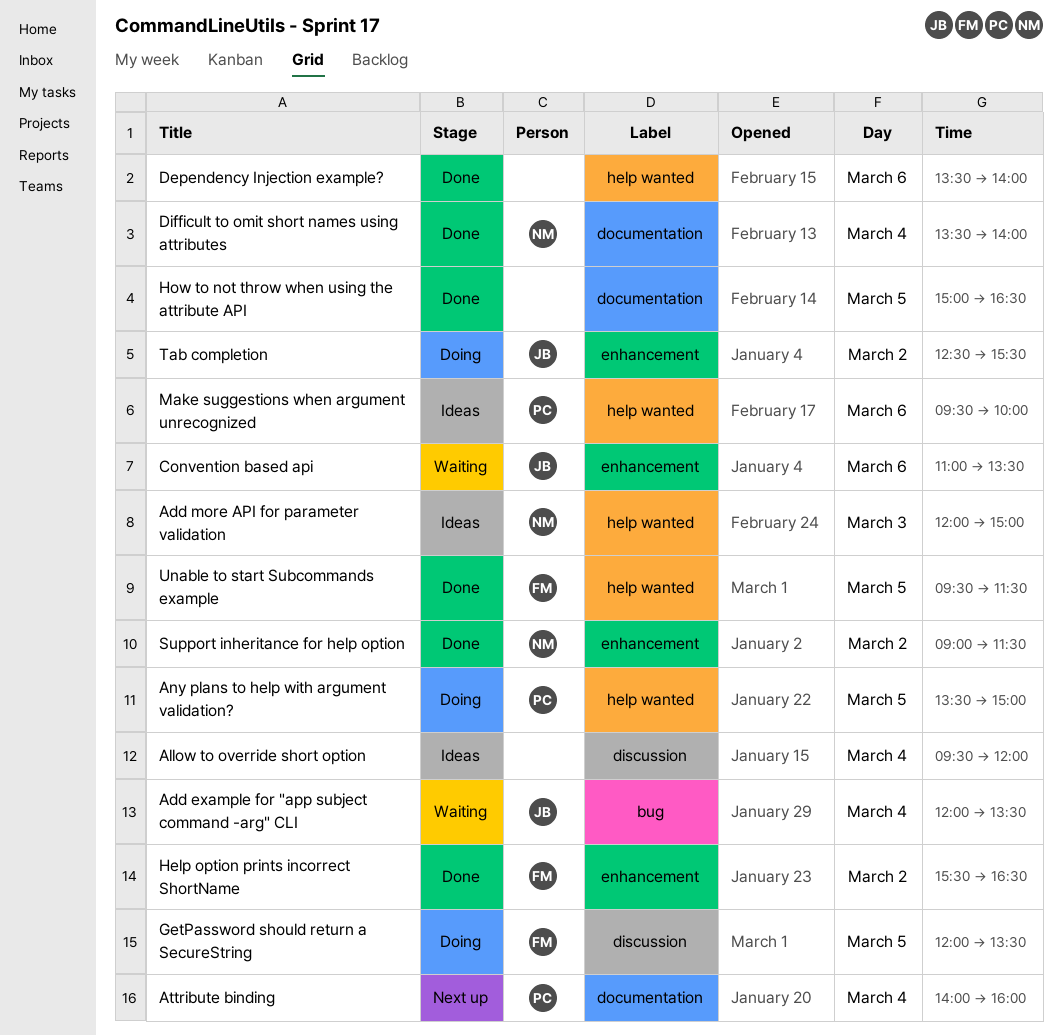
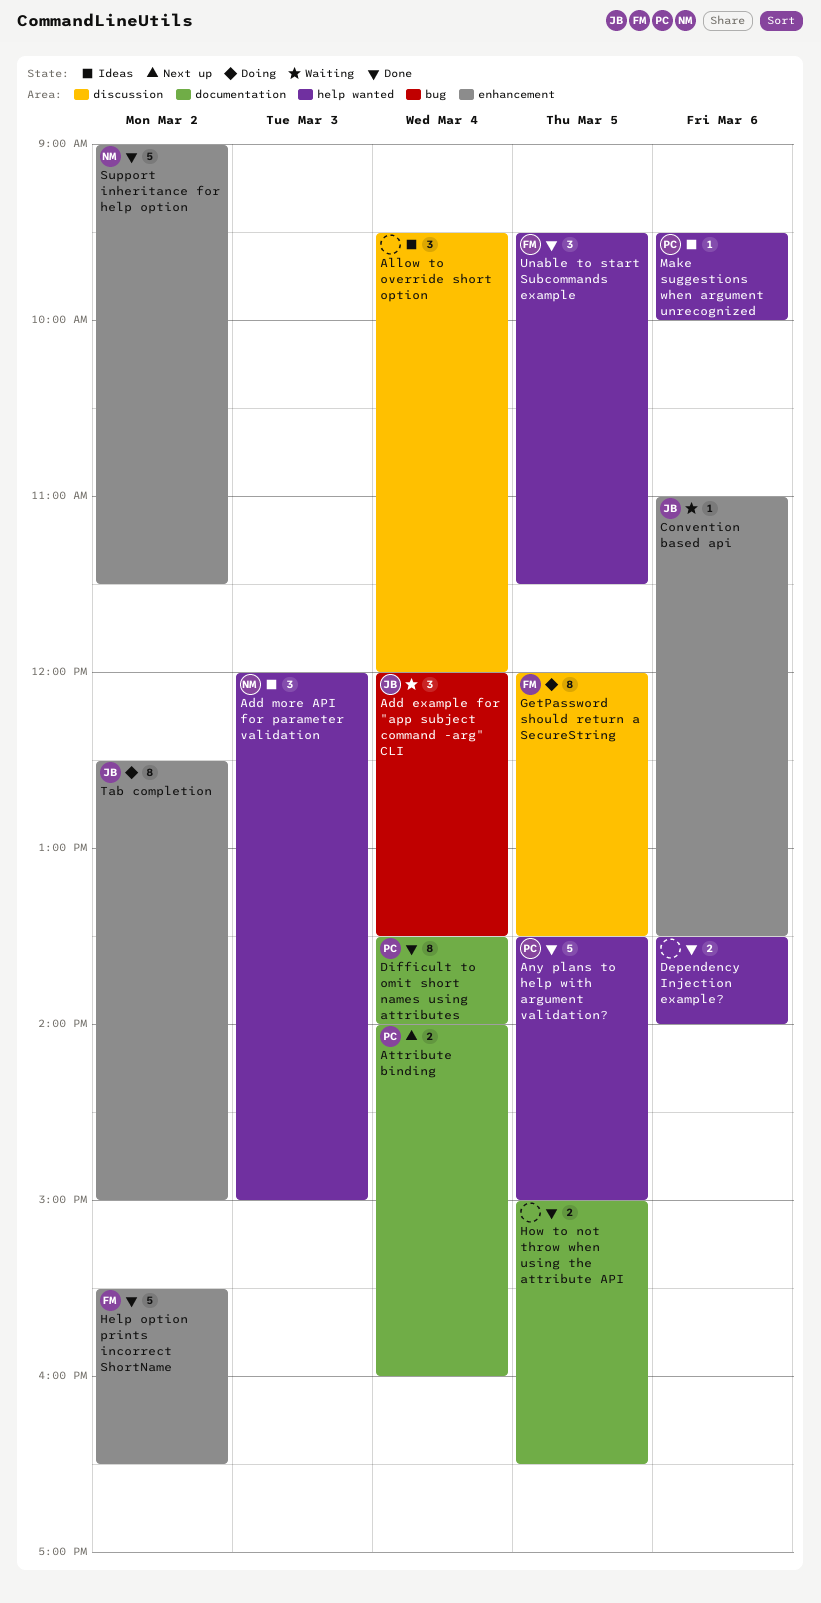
Any plans to help with argument validation?, status: Doing -> Done
Difficult to omit short names using attributes, owner: NM -> PC
Tab completion, ends: 15:30 -> 15:00

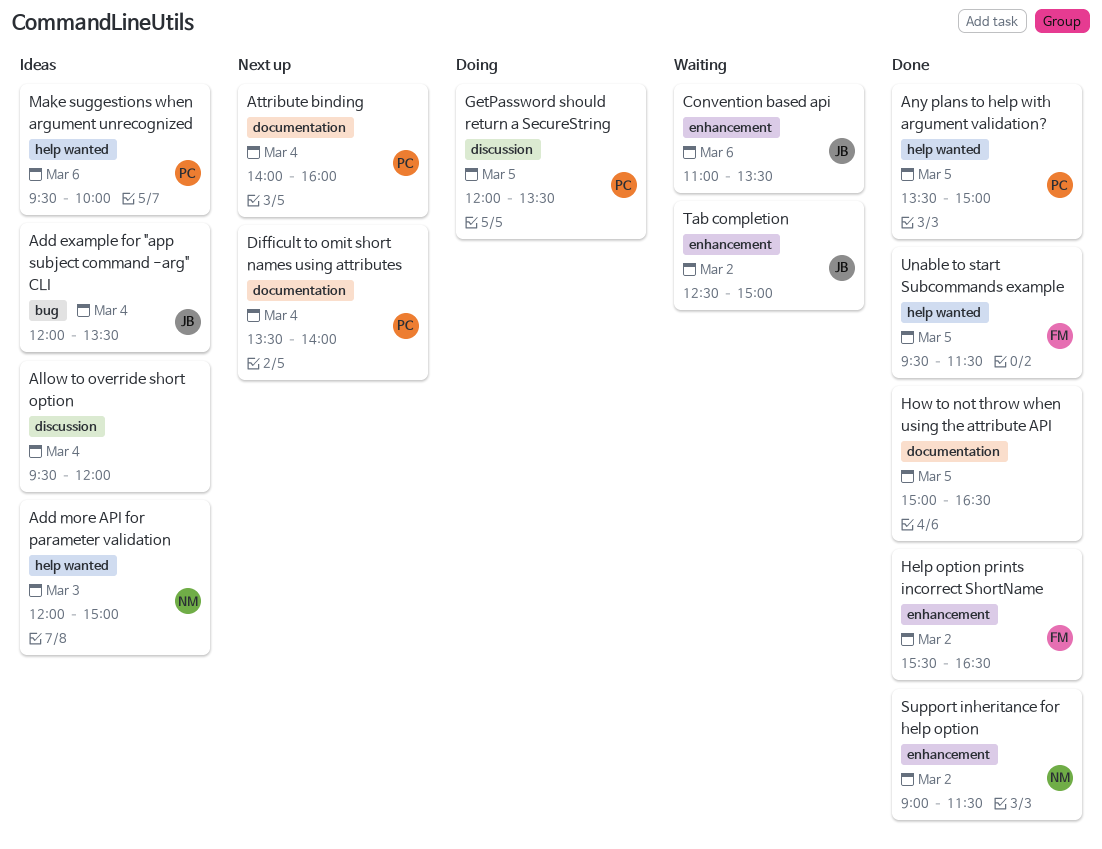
Add example for "app subject command -arg" CLI, status: Waiting -> Ideas
Dependency Injection example?: present -> none
Difficult to omit short names using attributes, status: Done -> Next up
GetPassword should return a SecureString, owner: FM -> PC
Tab completion, status: Doing -> Waiting

